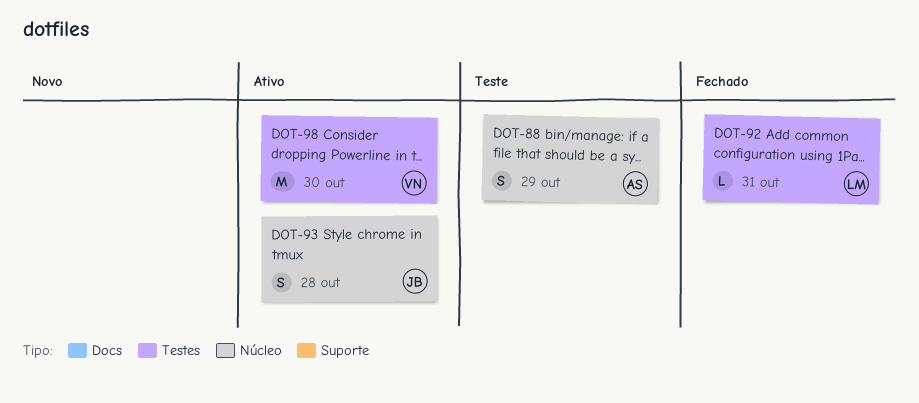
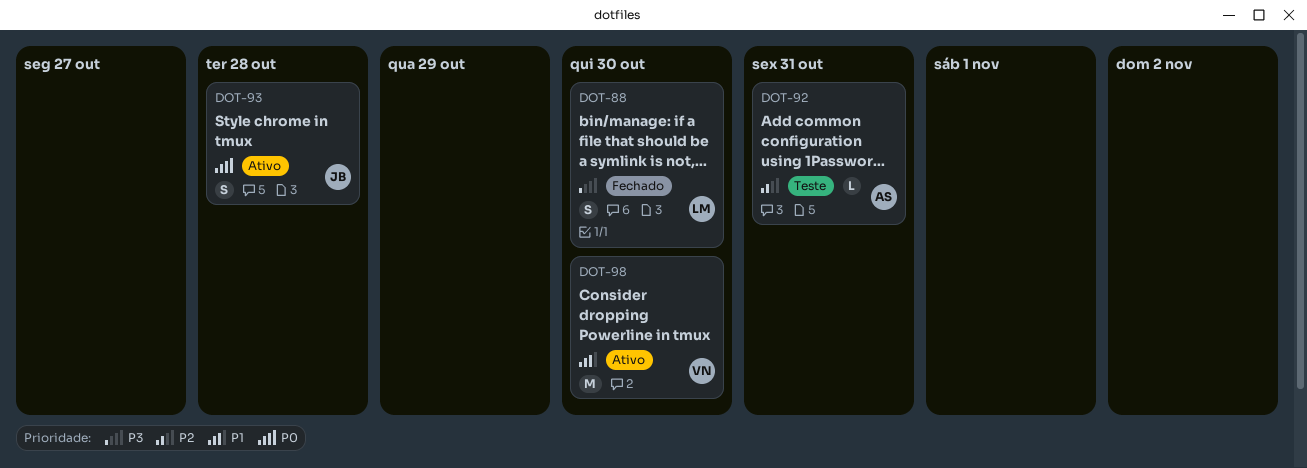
DOT-88, status: Teste -> Fechado
DOT-88, owner: AS -> LM
DOT-88, due: Oct 29 -> Oct 30
DOT-92, status: Fechado -> Teste
DOT-92, owner: LM -> AS

